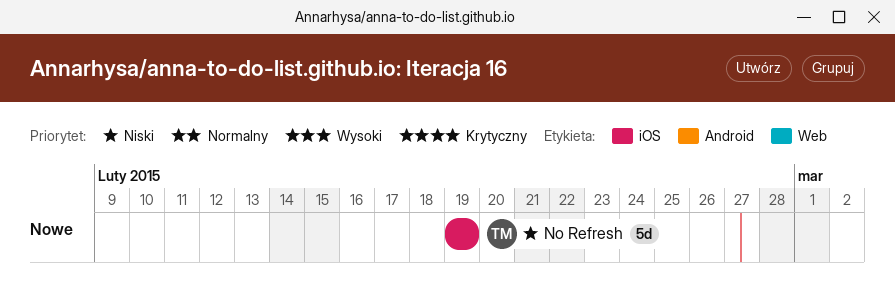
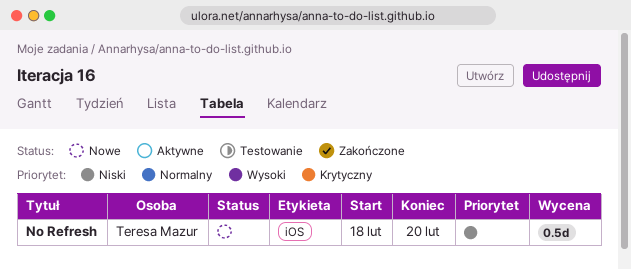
No Refresh, estimate: 5d -> 0.5d
No Refresh, start: Feb 19 -> Feb 18
No Refresh, due: Feb 19 -> Feb 20

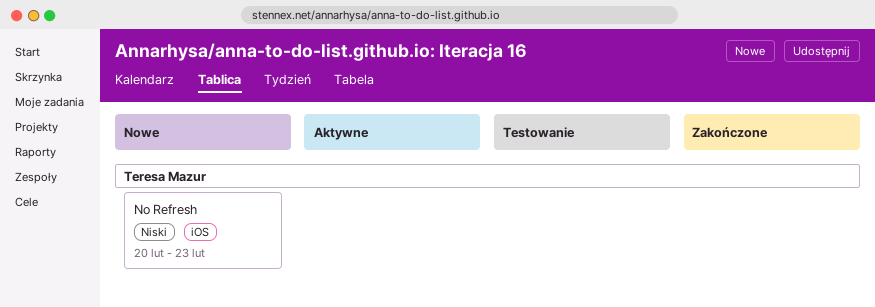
No Refresh, start: Feb 18 -> Feb 20
No Refresh, due: Feb 20 -> Feb 23

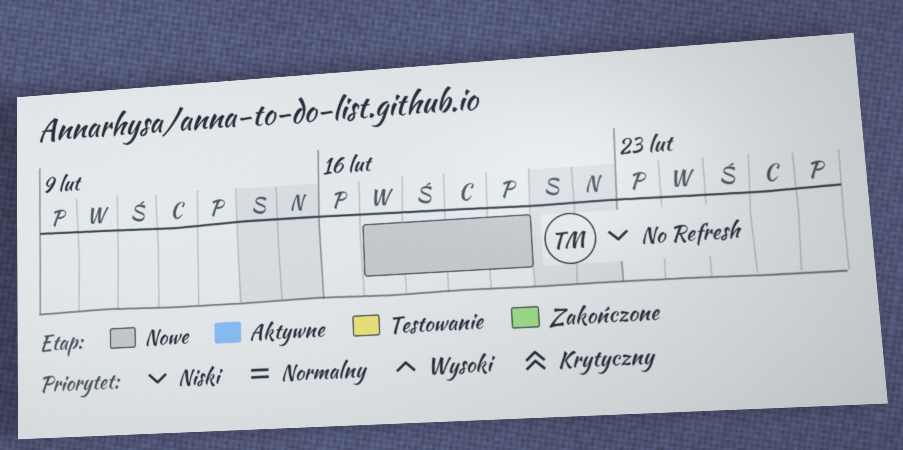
No Refresh, start: Feb 20 -> Feb 17
No Refresh, due: Feb 23 -> Feb 20

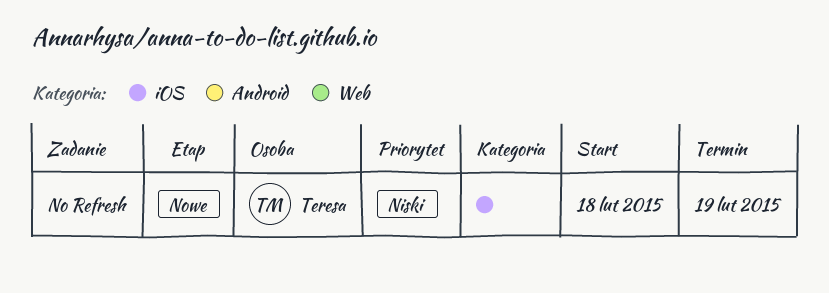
No Refresh, start: Feb 17 -> Feb 18
No Refresh, due: Feb 20 -> Feb 19

